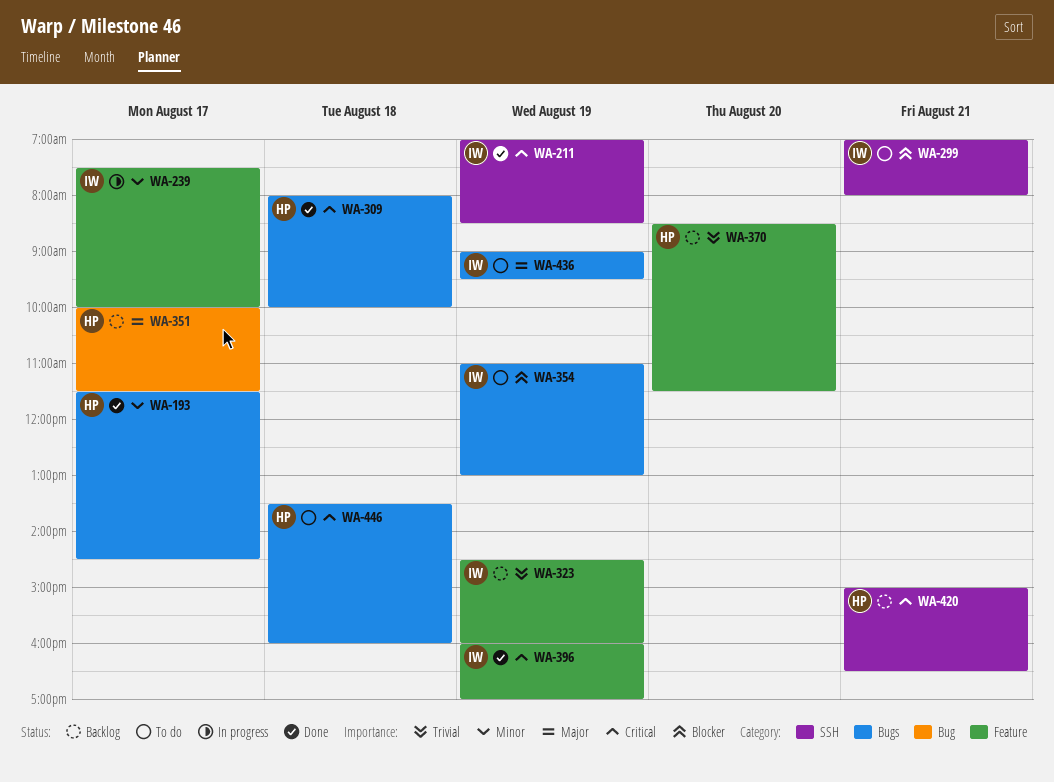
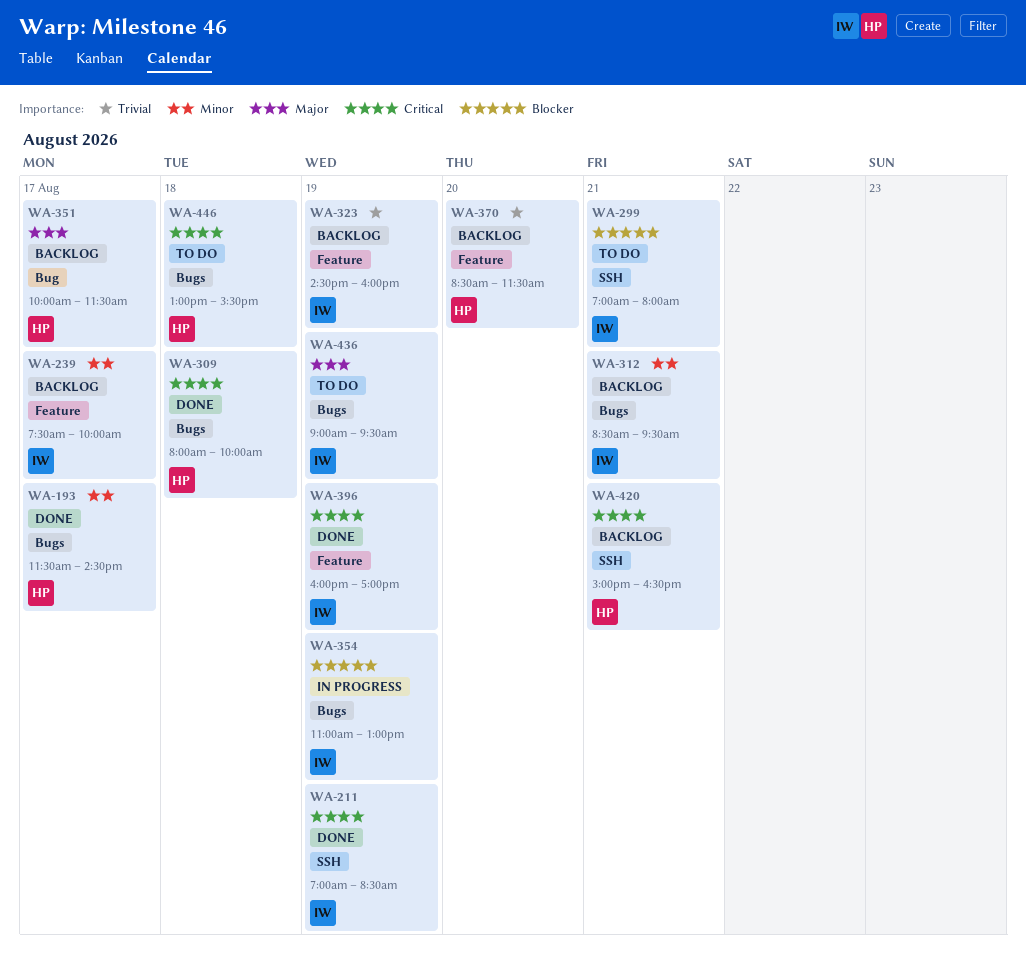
WA-239, status: In progress -> Backlog
WA-312: none -> present
WA-354, status: To do -> In progress
WA-446, begins: 13:30 -> 13:00
WA-446, ends: 16:00 -> 15:30

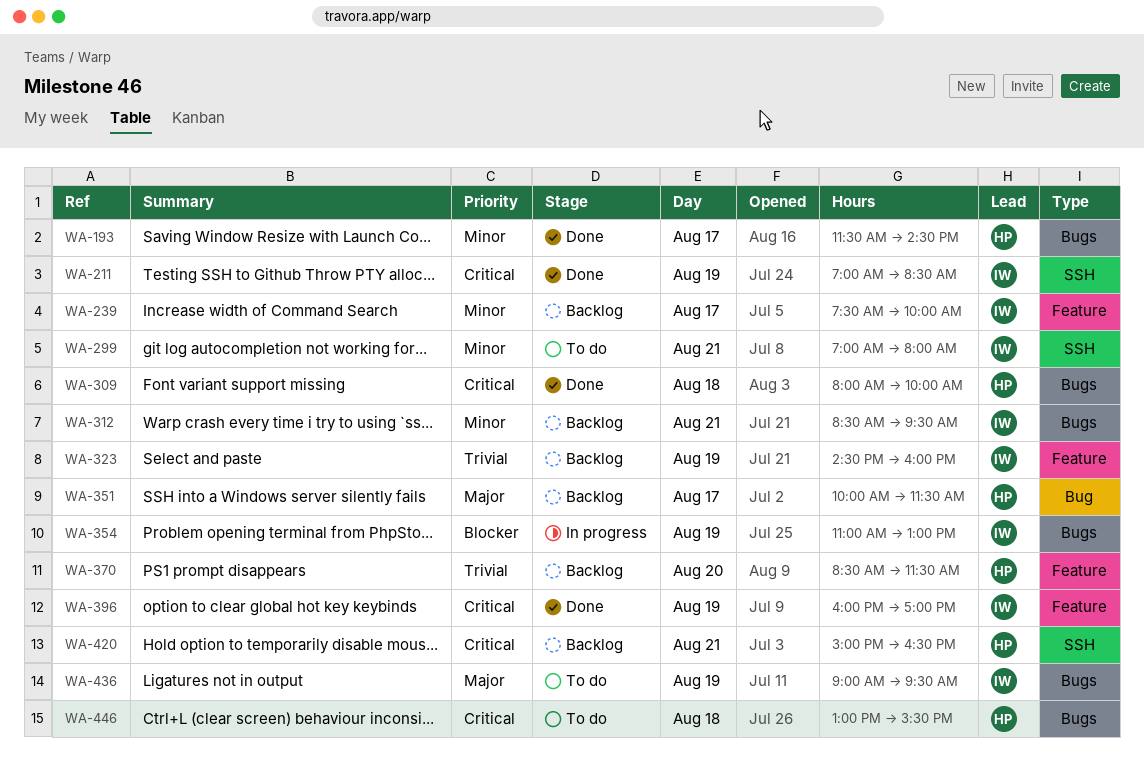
WA-299, priority: Blocker -> Minor

